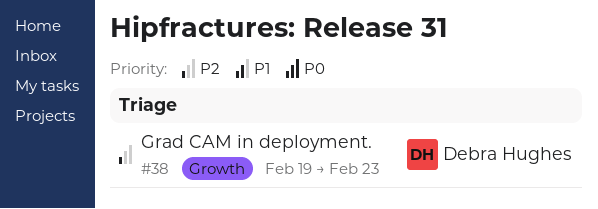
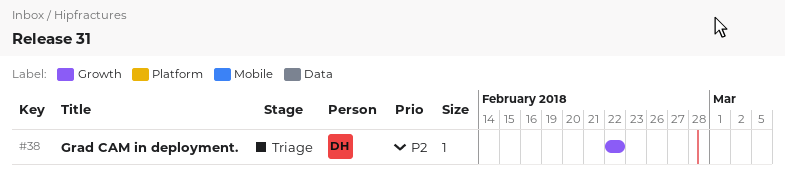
#38, start: Feb 19 -> Feb 22
#38, due: Feb 23 -> Feb 22

